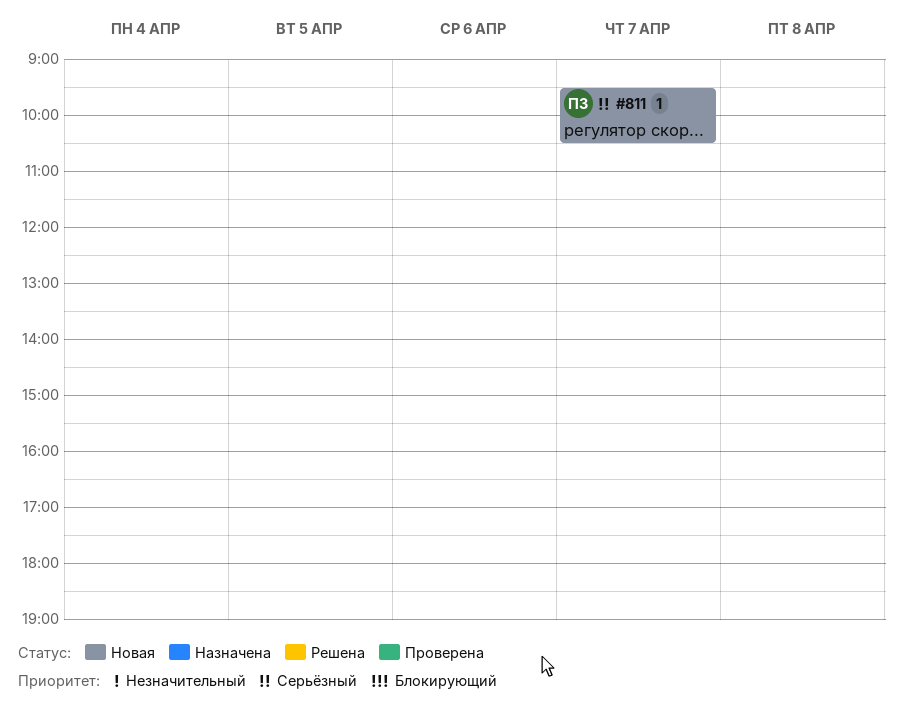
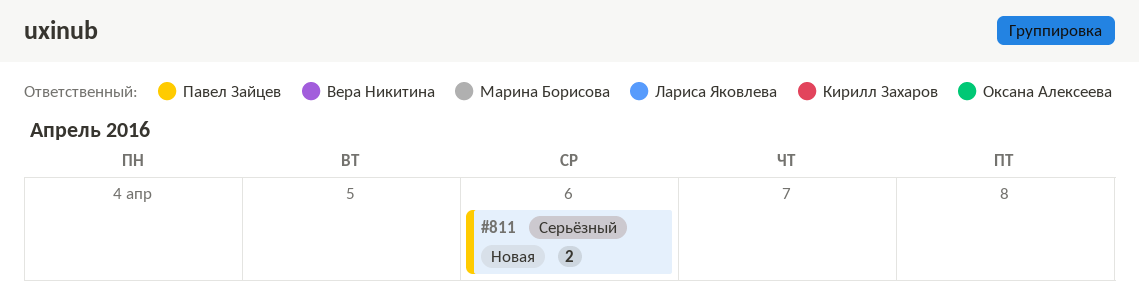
#811, estimate: 1 -> 2
#811, day: Apr 7 -> Apr 6

